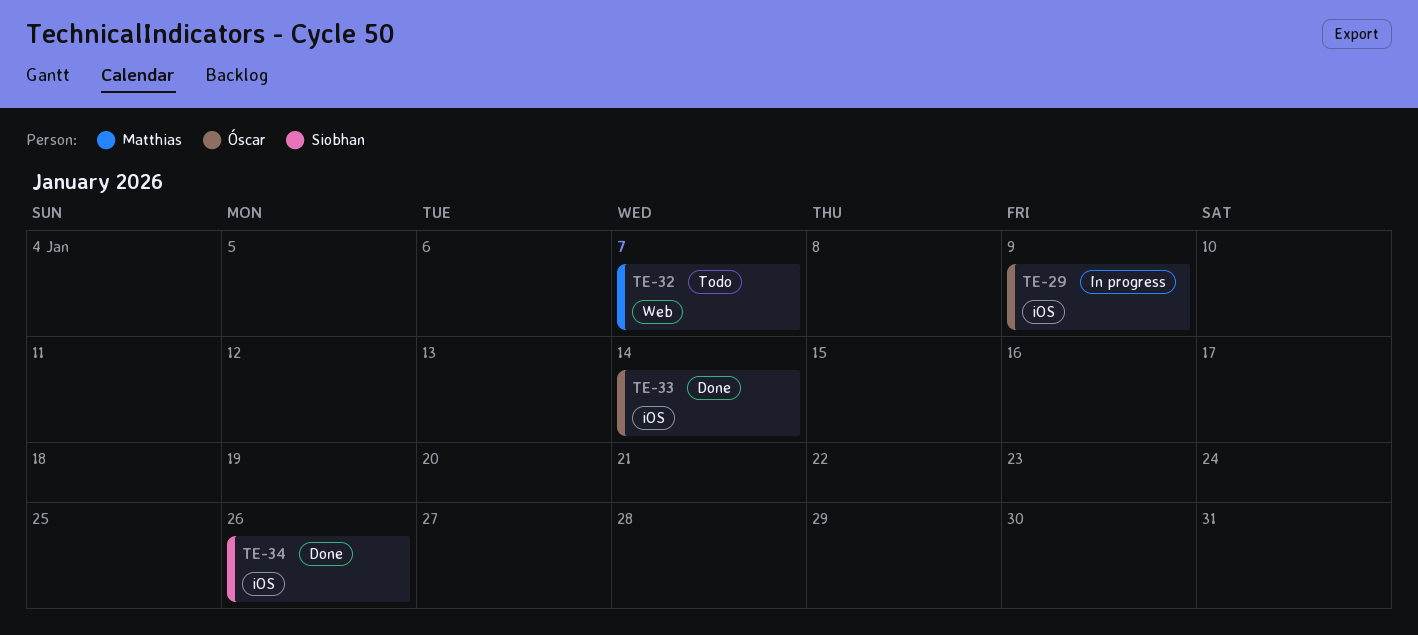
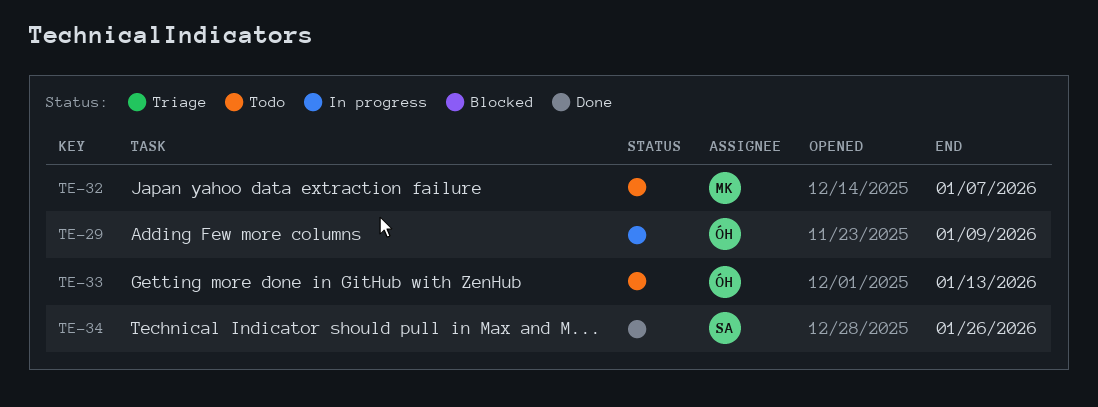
TE-33, status: Done -> Todo
TE-33, due: Jan 14 -> Jan 13

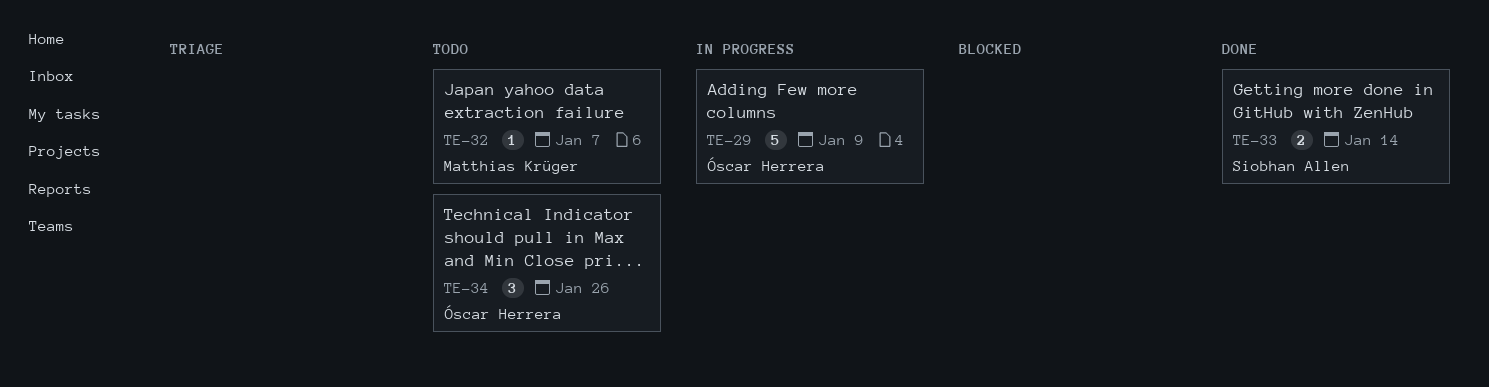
TE-33, status: Todo -> Done
TE-33, owner: Óscar Herrera -> Siobhan Allen
TE-33, due: Jan 13 -> Jan 14
TE-34, status: Done -> Todo
TE-34, owner: Siobhan Allen -> Óscar Herrera

